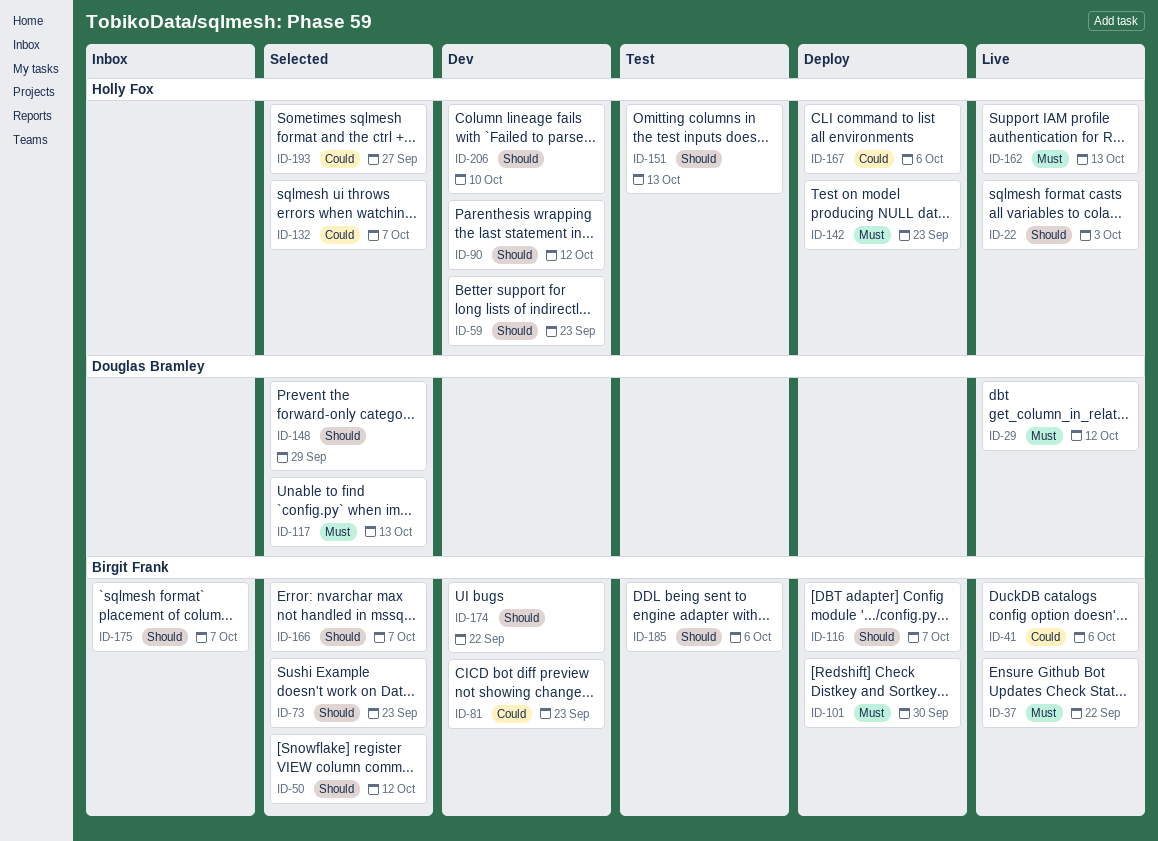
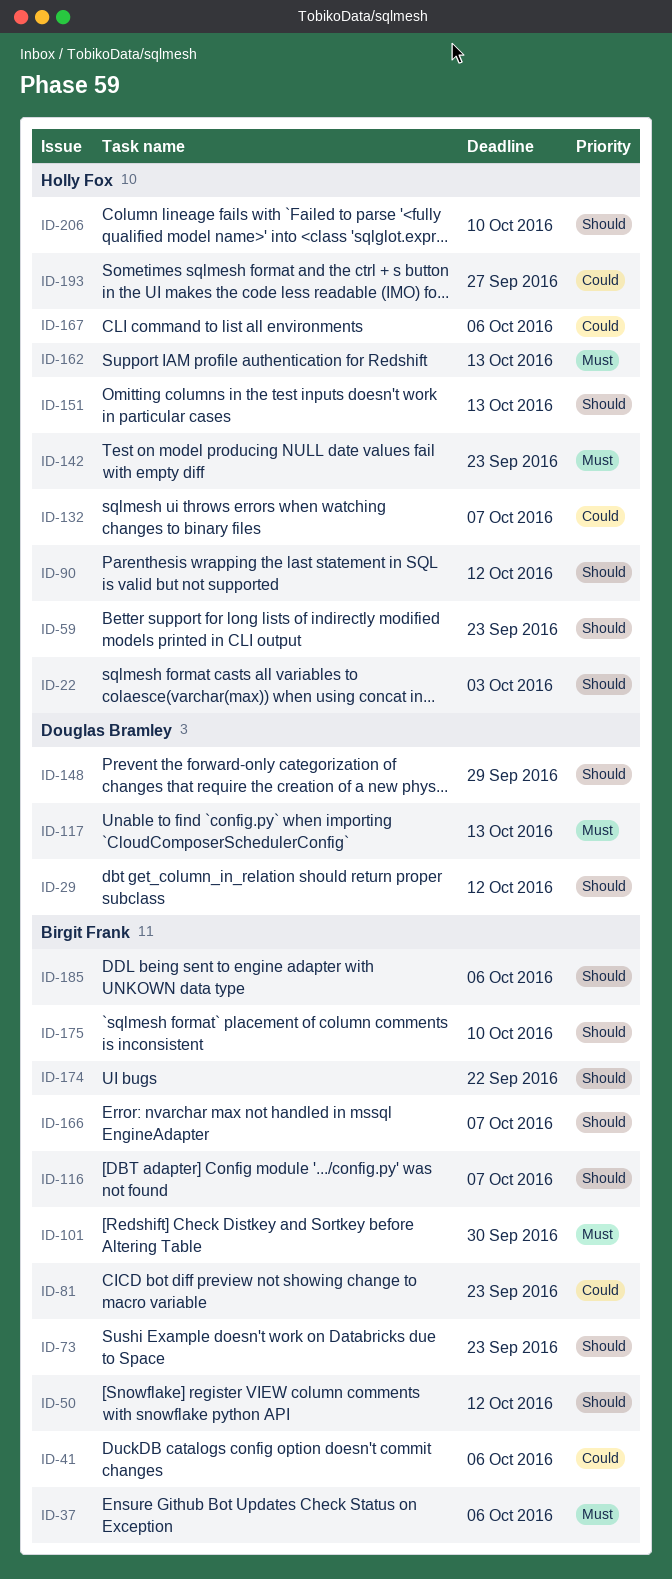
ID-29, priority: Must -> Should
ID-37, due: Sep 22 -> Oct 6
ID-175, due: Oct 7 -> Oct 10

